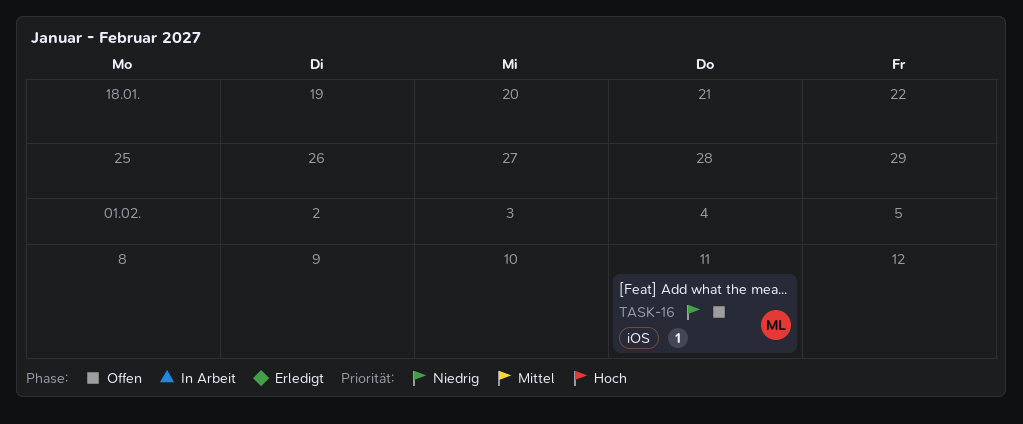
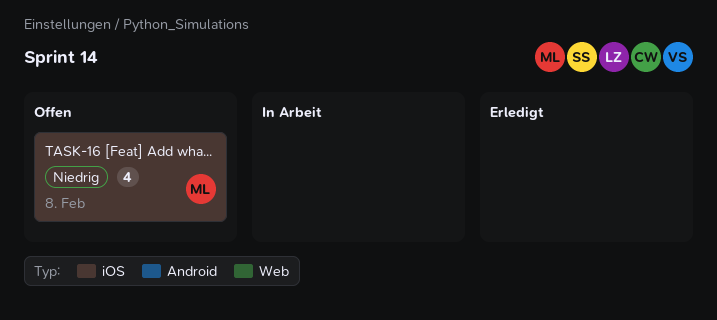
TASK-16, estimate: 1 -> 4
TASK-16, due: Feb 11 -> Feb 8

